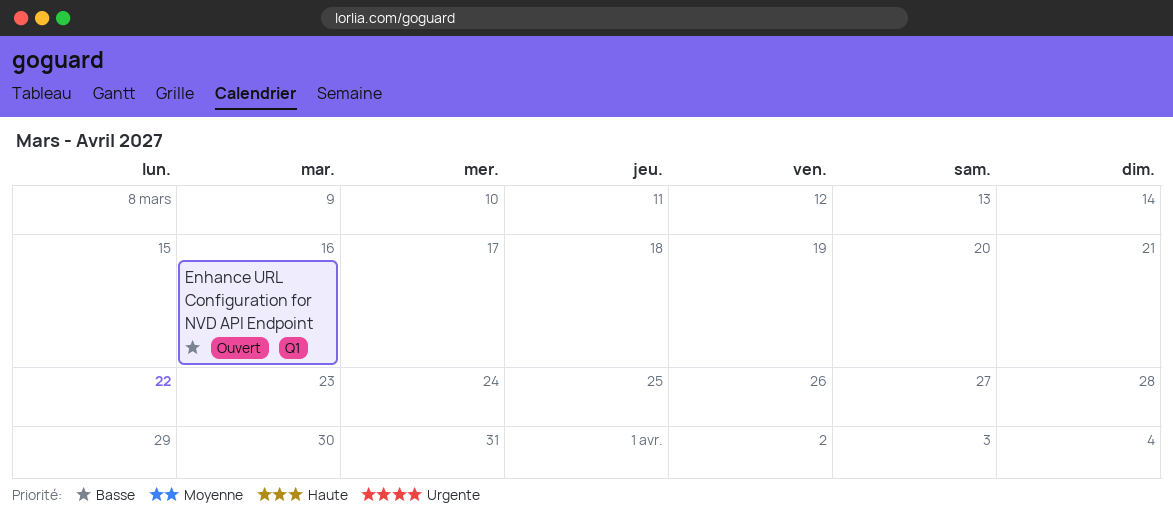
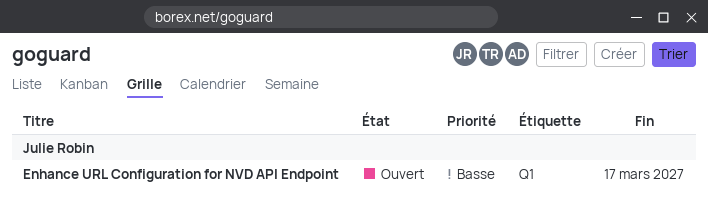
Enhance URL Configuration for NVD API Endpoint, due: Mar 16 -> Mar 17

